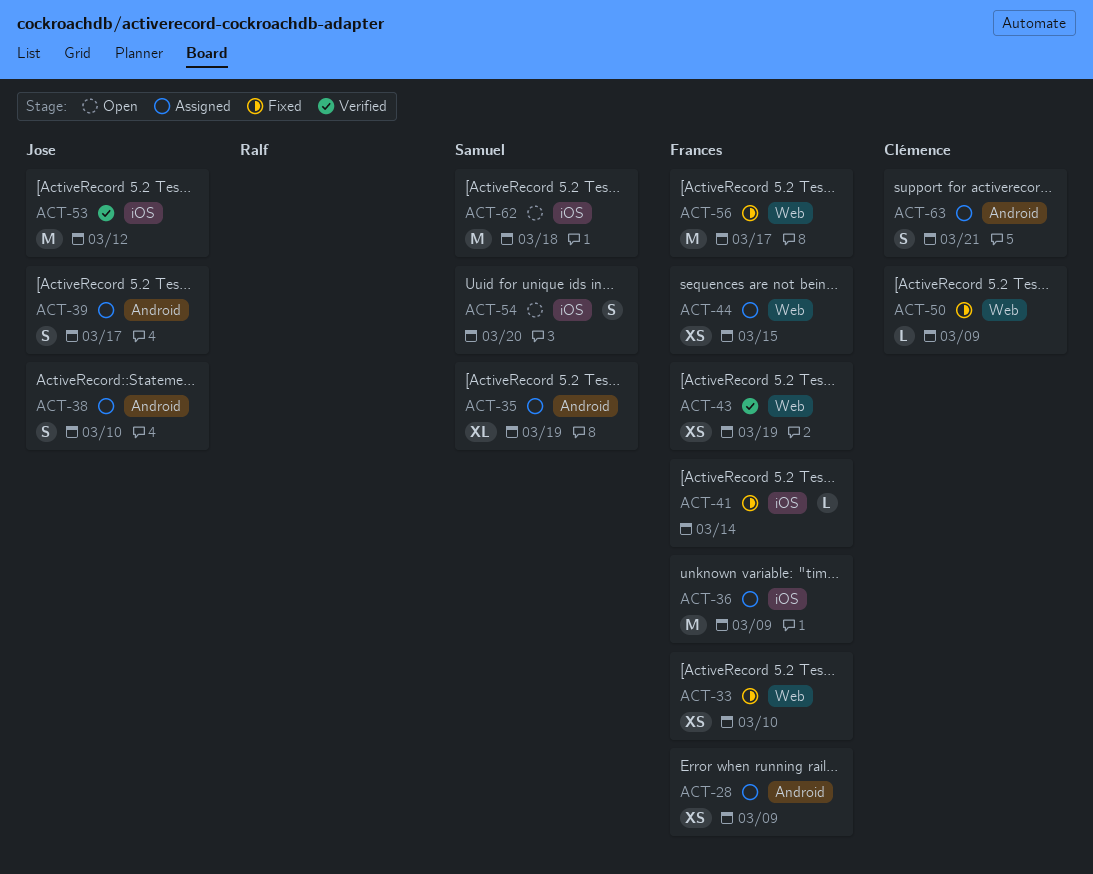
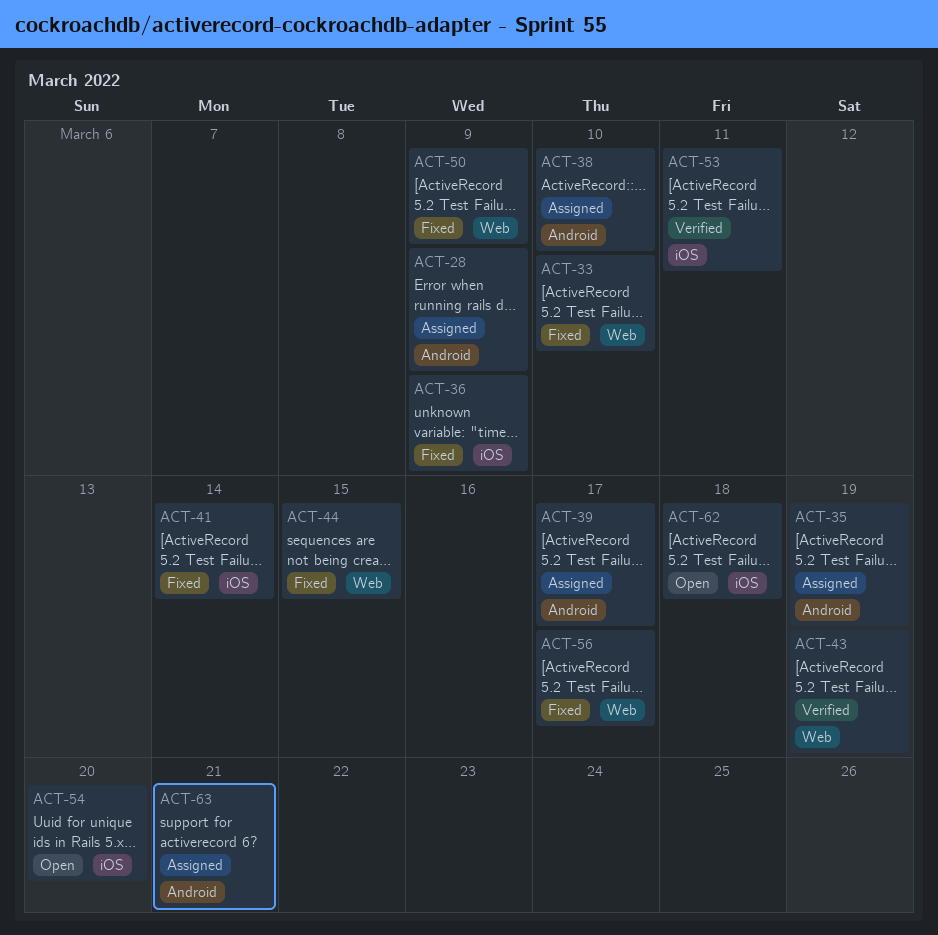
ACT-36, status: Assigned -> Fixed
ACT-44, status: Assigned -> Fixed
ACT-53, due: Mar 12 -> Mar 11

